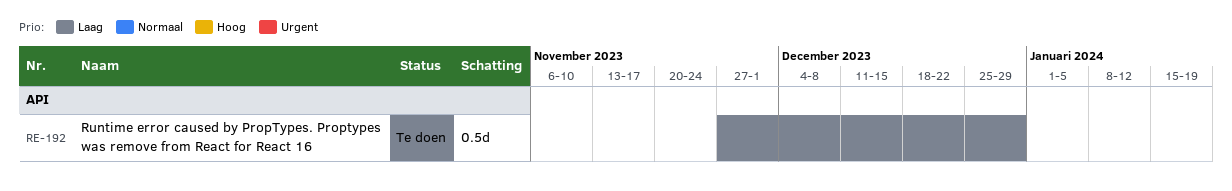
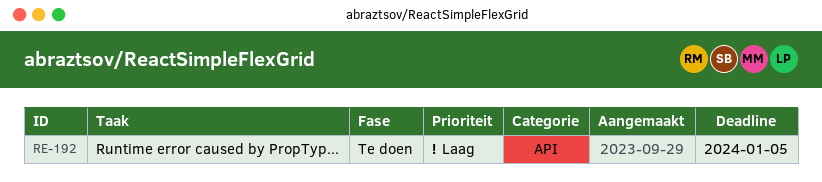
RE-192, due: Dec 29 -> Jan 5

